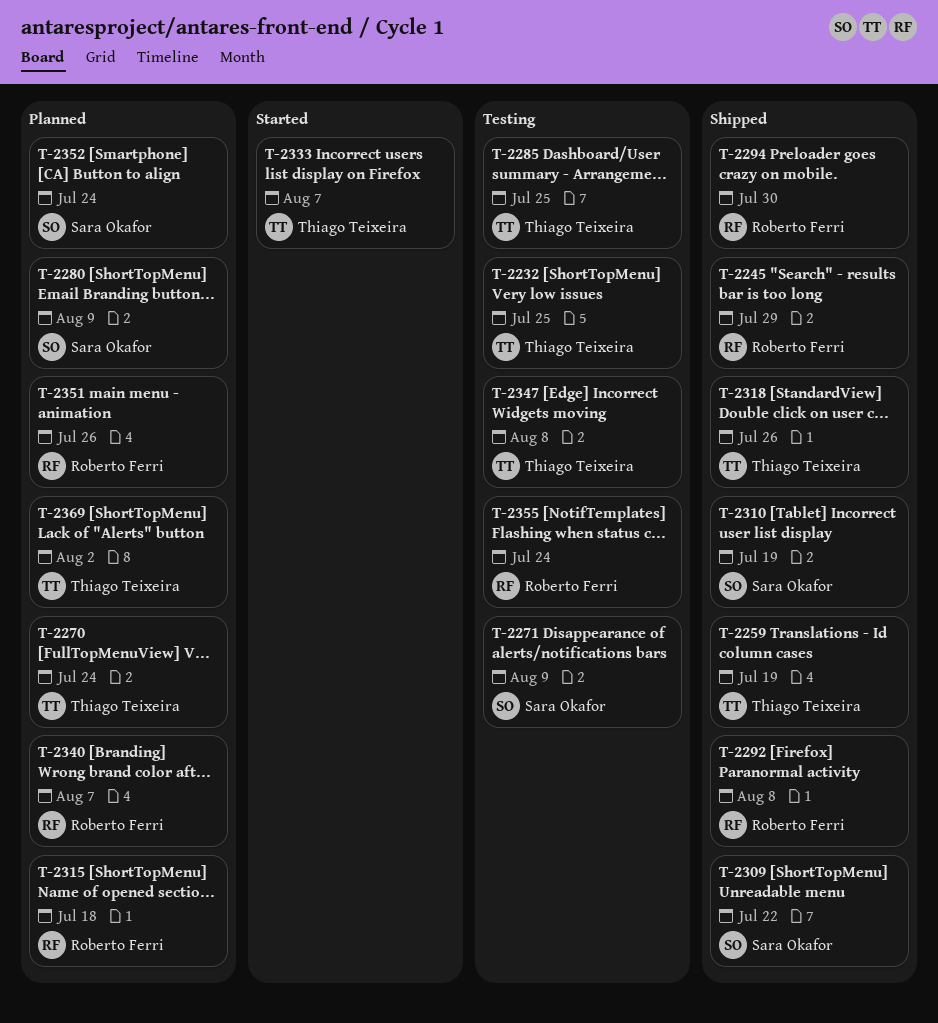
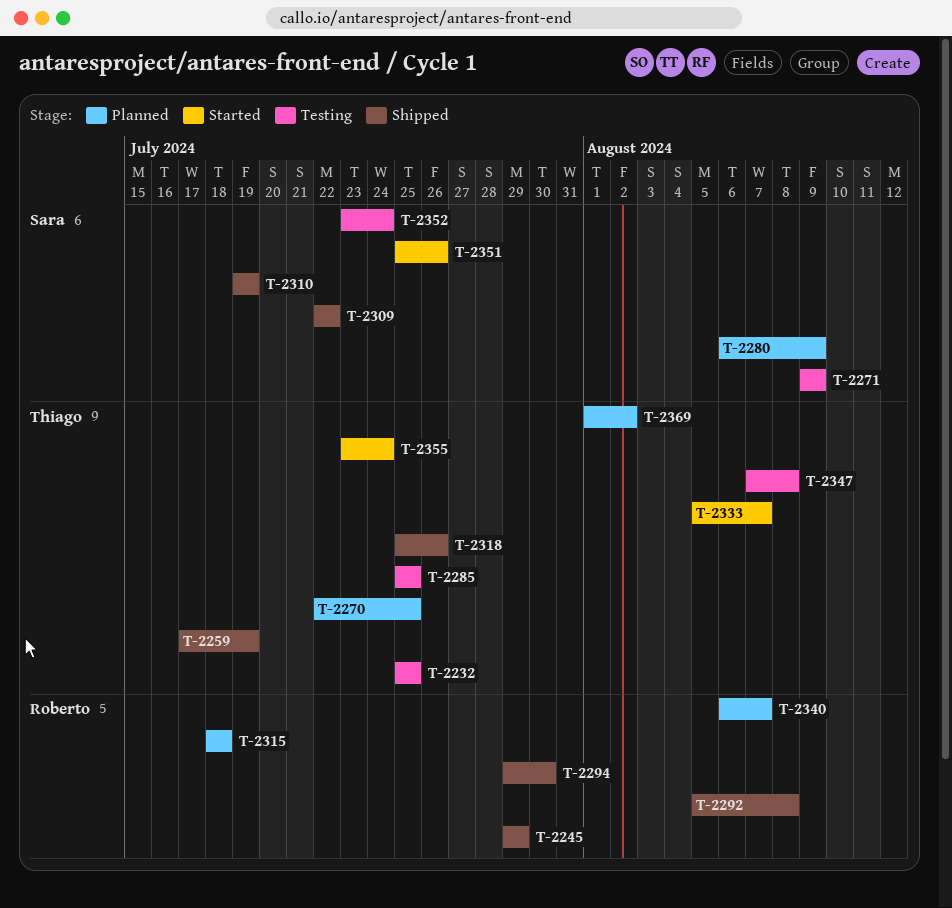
T-2270, due: Jul 24 -> Jul 25
T-2351, status: Planned -> Started
T-2351, owner: Roberto Ferri -> Sara Okafor
T-2352, status: Planned -> Testing
T-2355, status: Testing -> Started
T-2355, owner: Roberto Ferri -> Thiago Teixeira

